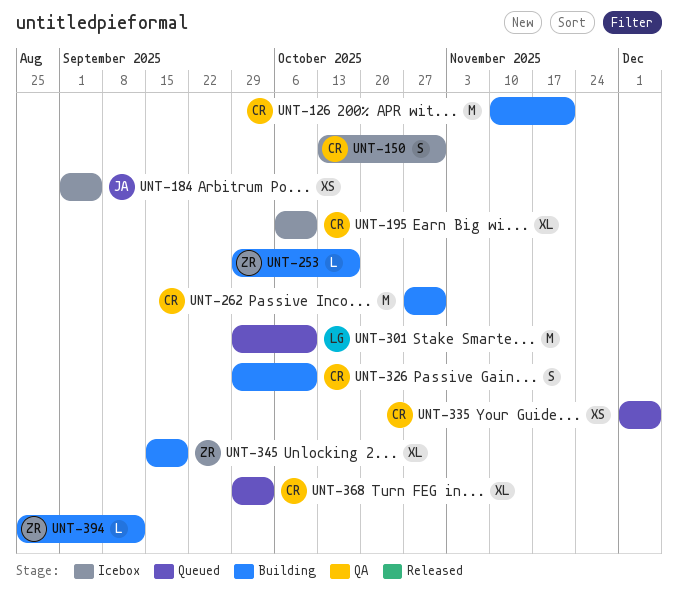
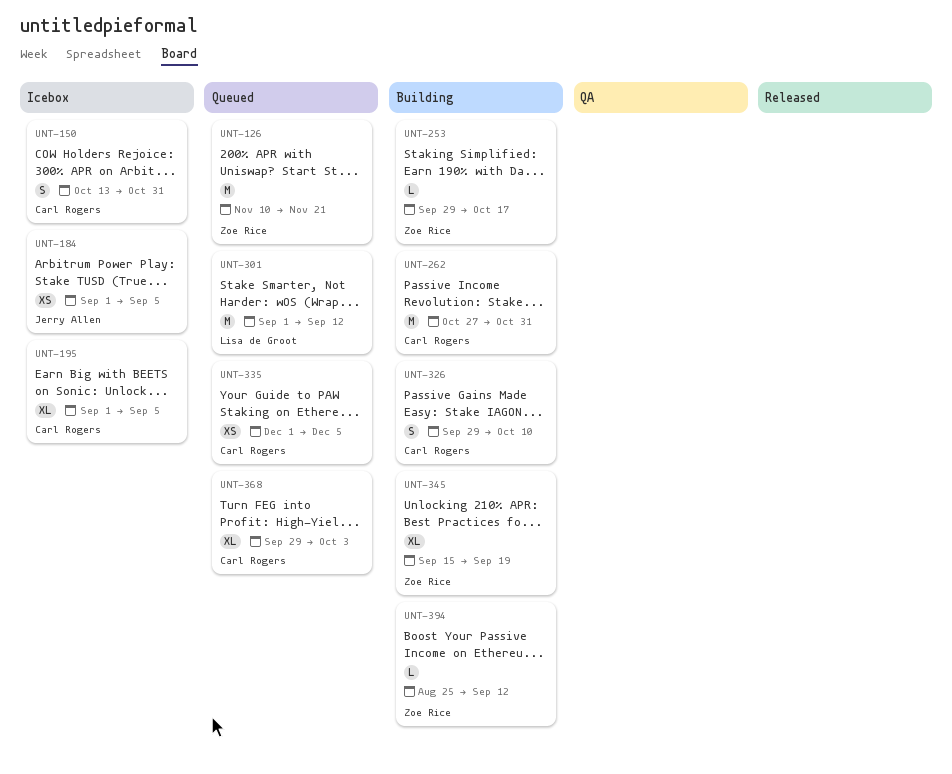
UNT-126, status: Building -> Queued
UNT-126, owner: Carl Rogers -> Zoe Rice
UNT-195, start: Oct 6 -> Sep 1
UNT-195, due: Oct 10 -> Sep 5
UNT-301, start: Sep 29 -> Sep 1
UNT-301, due: Oct 10 -> Sep 12

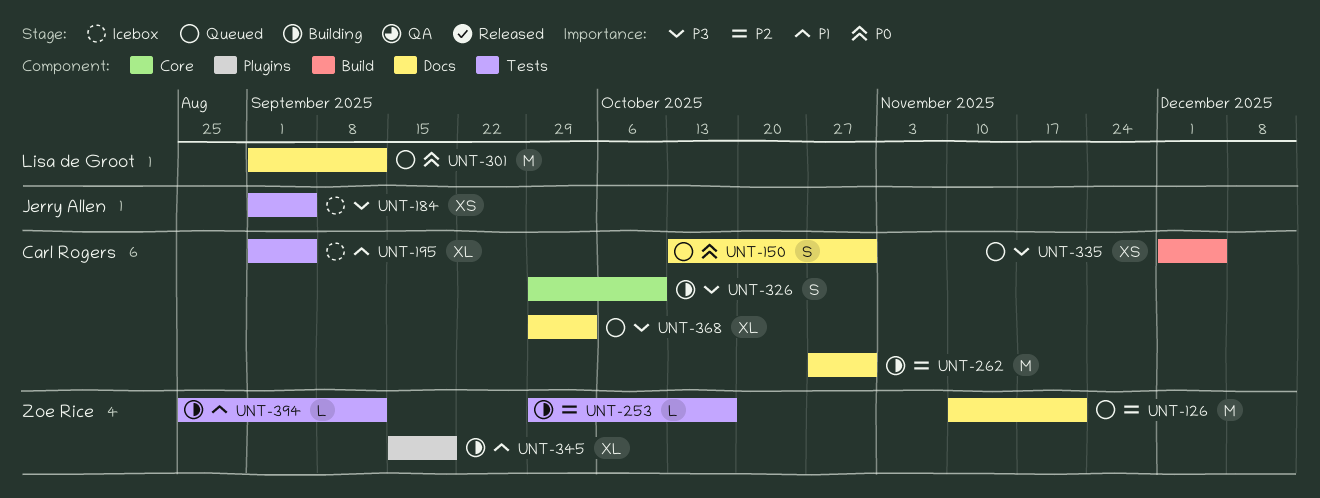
UNT-150, status: Icebox -> Queued

